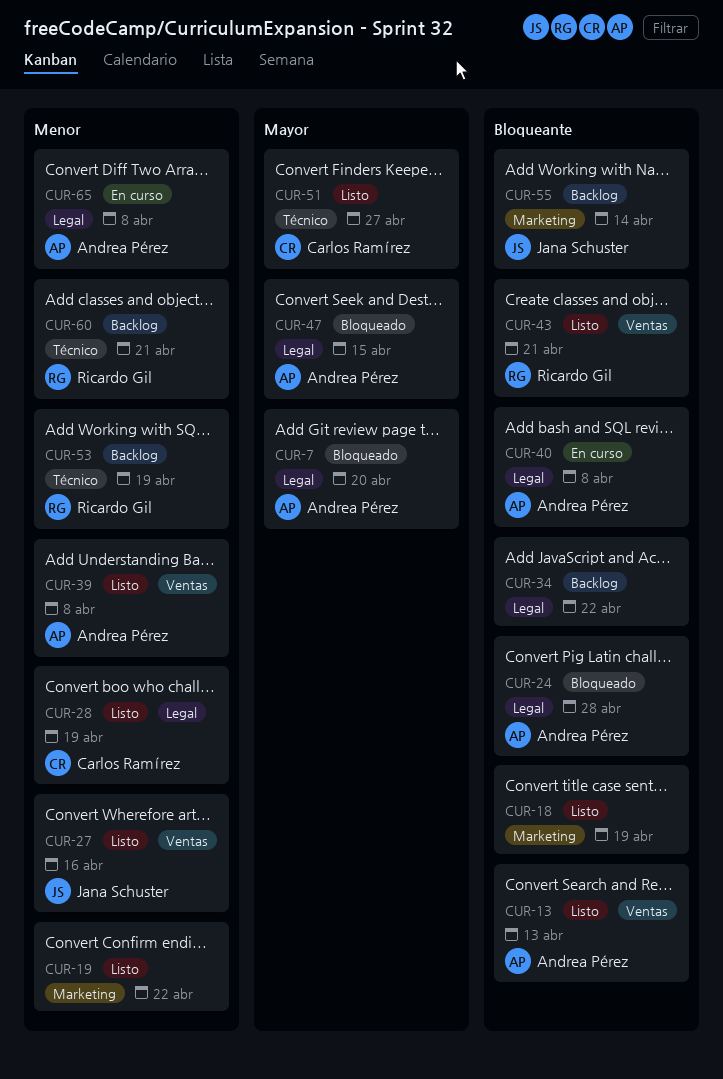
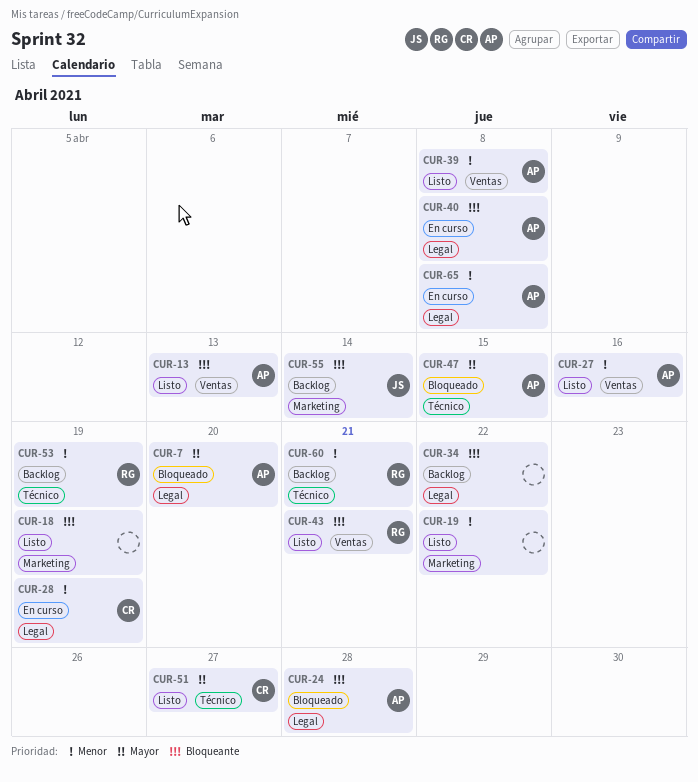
CUR-27, owner: Jana Schuster -> Andrea Pérez
CUR-28, status: Listo -> En curso
CUR-47, label: Legal -> Técnico

